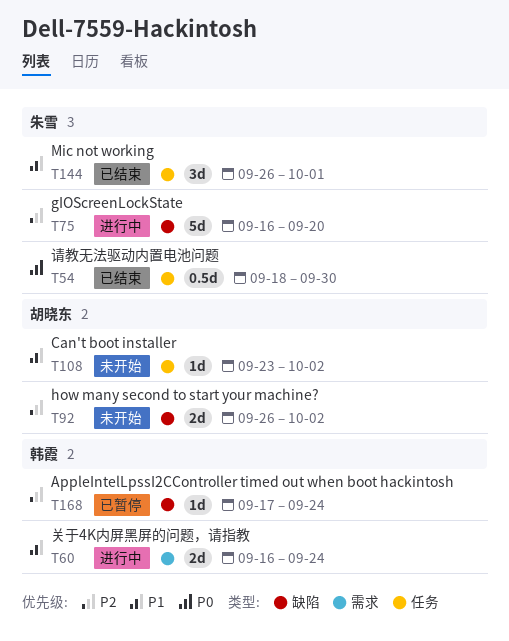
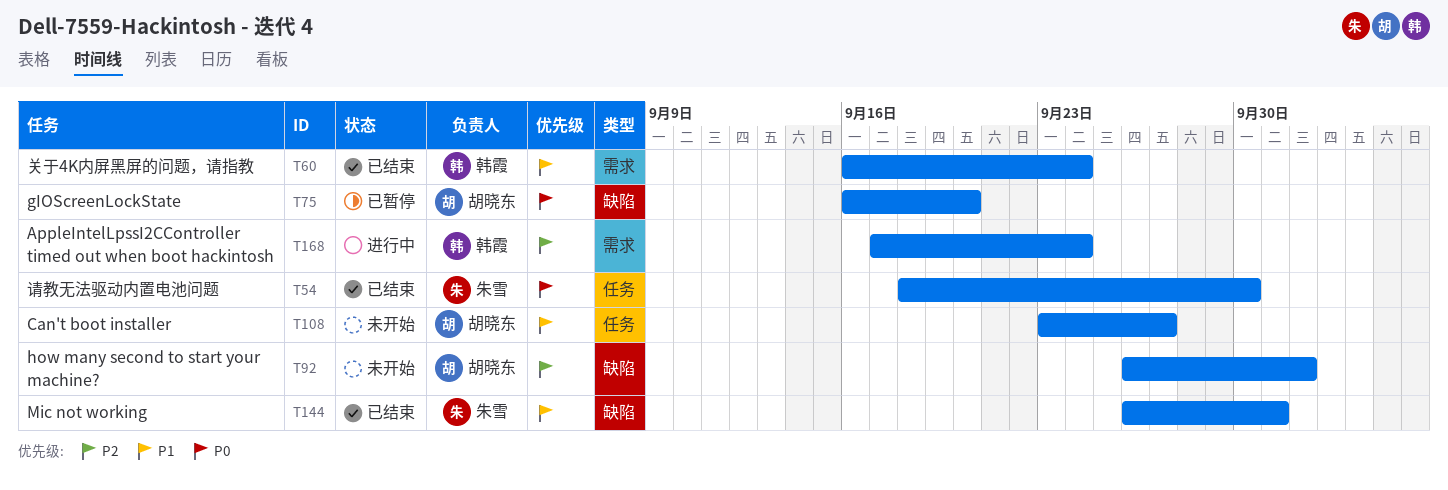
T60, status: 进行中 -> 已结束
T75, status: 进行中 -> 已暂停
T75, owner: 朱雪 -> 胡晓东
T75, priority: P2 -> P0
T108, due: Oct 2 -> Sep 27
T144, label: 任务 -> 缺陷
T168, status: 已暂停 -> 进行中
T168, label: 缺陷 -> 需求

